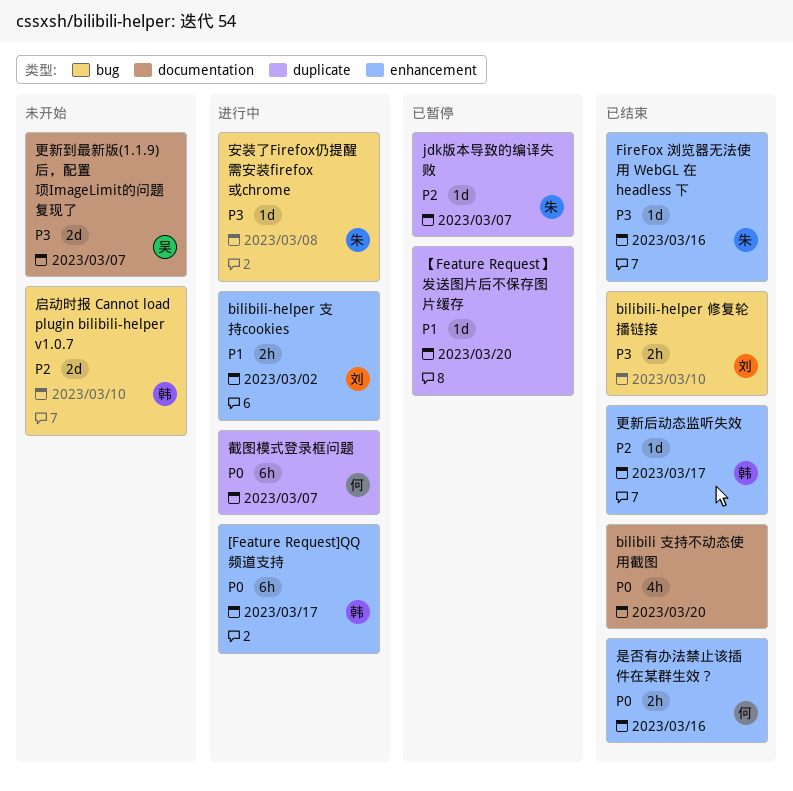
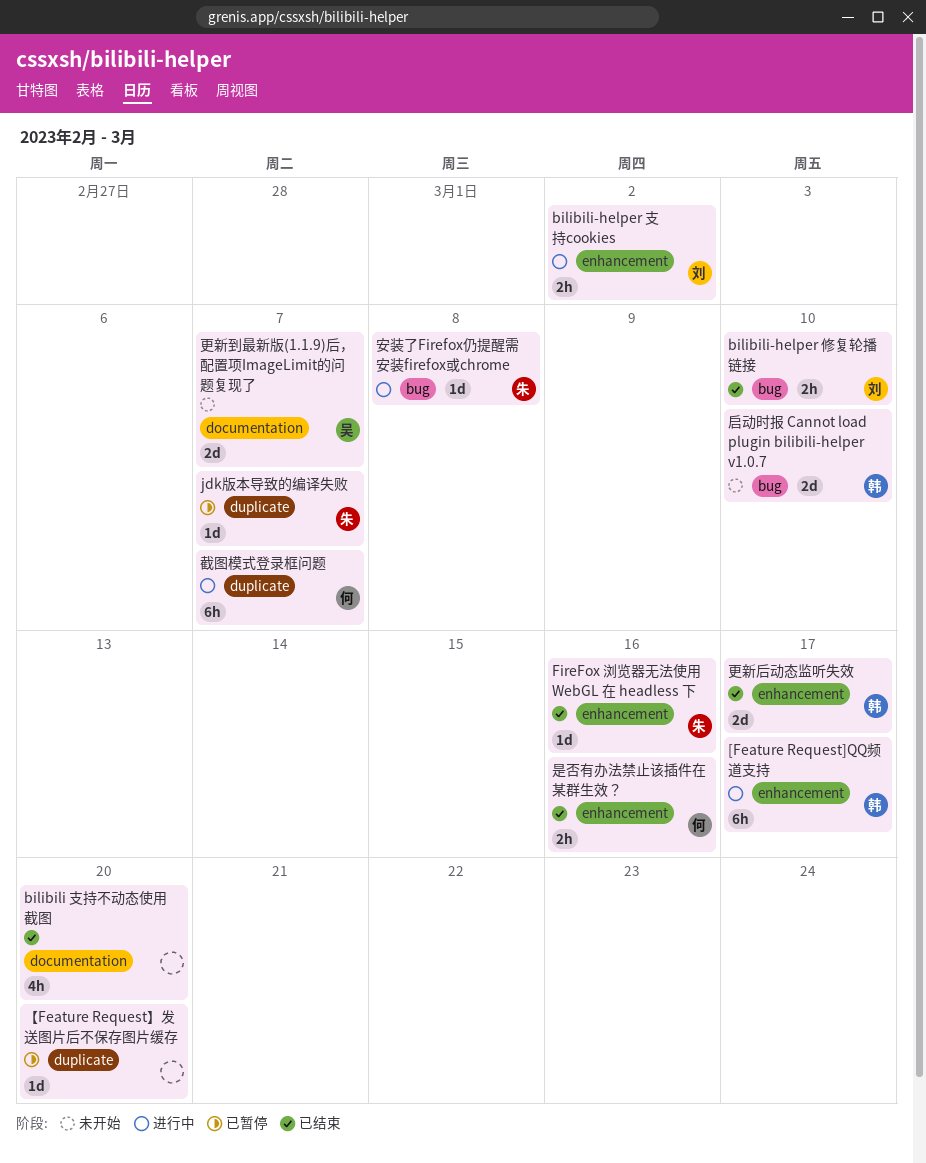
更新后动态监听失效, estimate: 1d -> 2d

